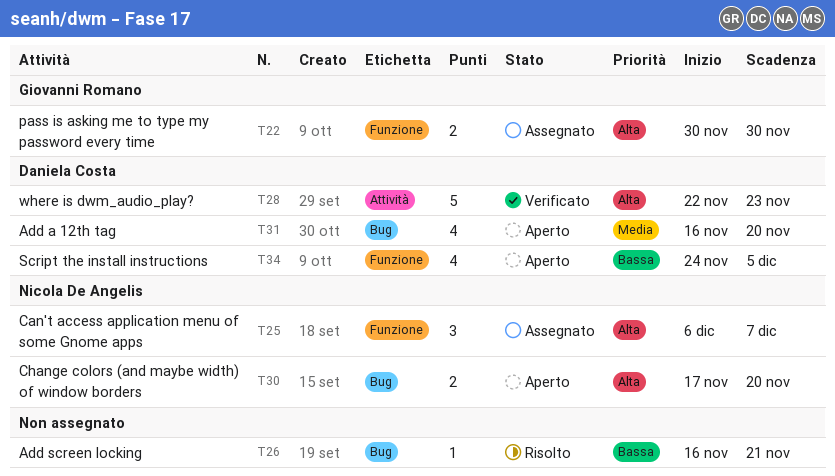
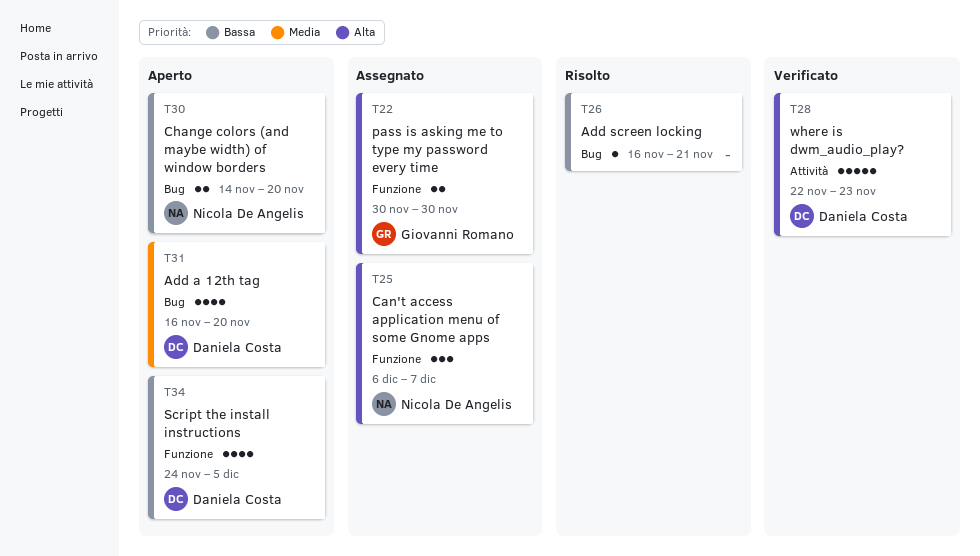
T30, priority: Alta -> Bassa
T30, start: Nov 17 -> Nov 14

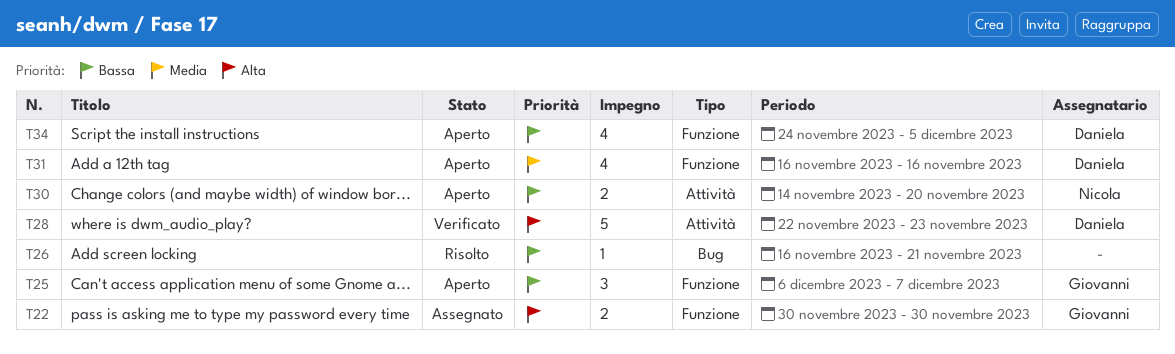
T25, status: Assegnato -> Aperto
T25, owner: Nicola De Angelis -> Giovanni Romano
T25, priority: Alta -> Bassa
T30, label: Bug -> Attività
T31, label: Bug -> Funzione
T31, due: Nov 20 -> Nov 16

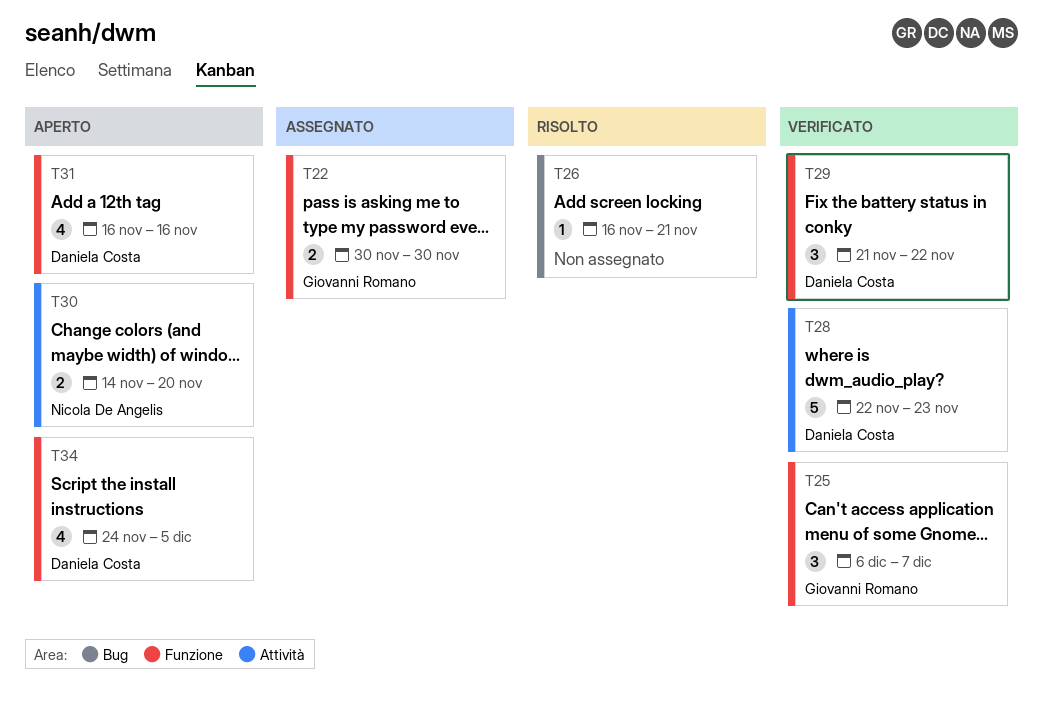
T25, status: Aperto -> Verificato
T29: none -> present

